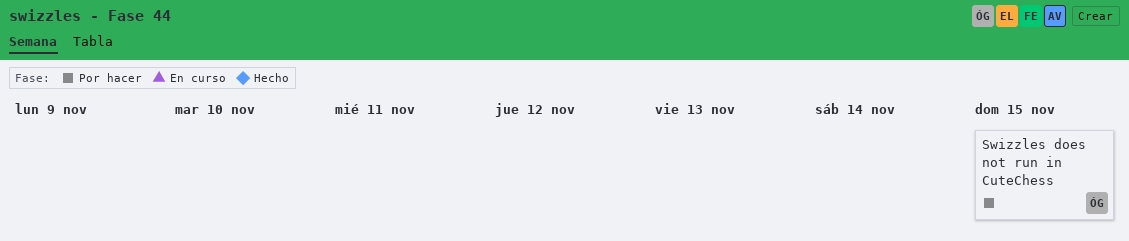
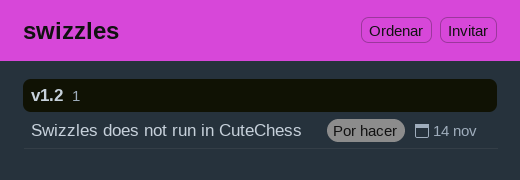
Swizzles does not run in CuteChess, due: Nov 15 -> Nov 14

